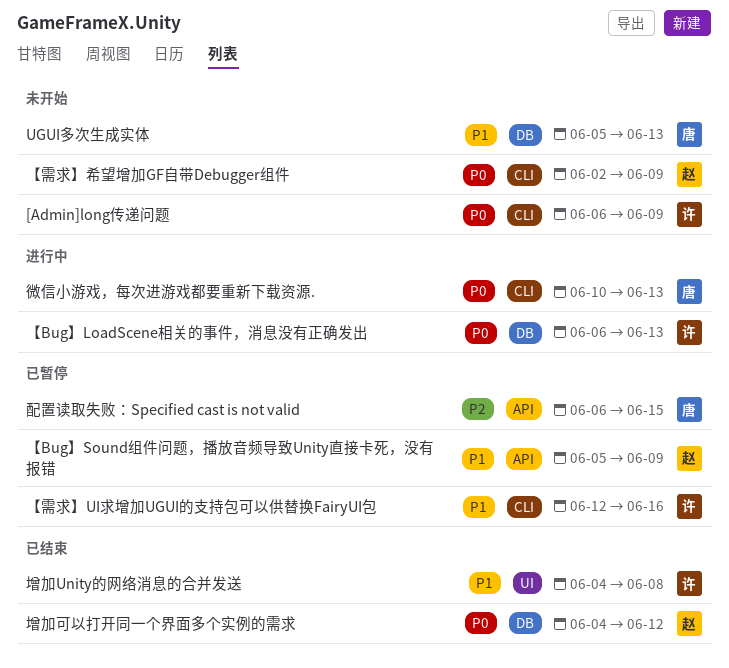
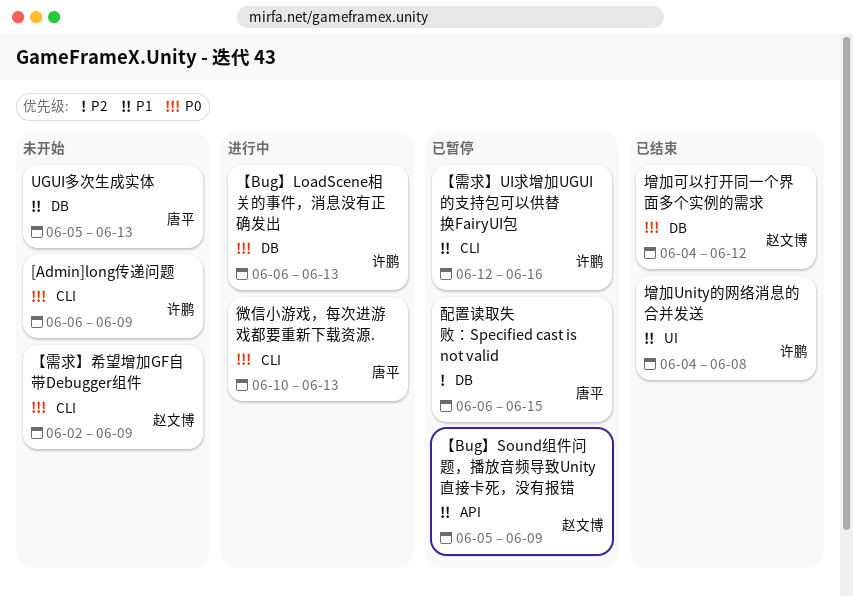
配置读取失败：Specified cast is not valid, label: API -> DB

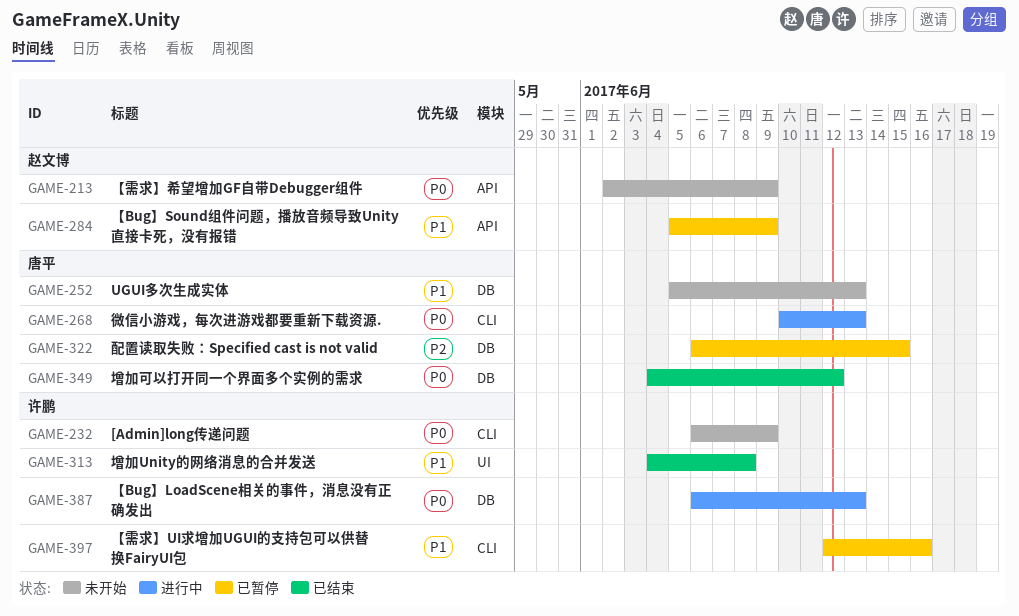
【需求】希望增加GF自带Debugger组件, label: CLI -> API
增加可以打开同一个界面多个实例的需求, owner: 赵文博 -> 唐平

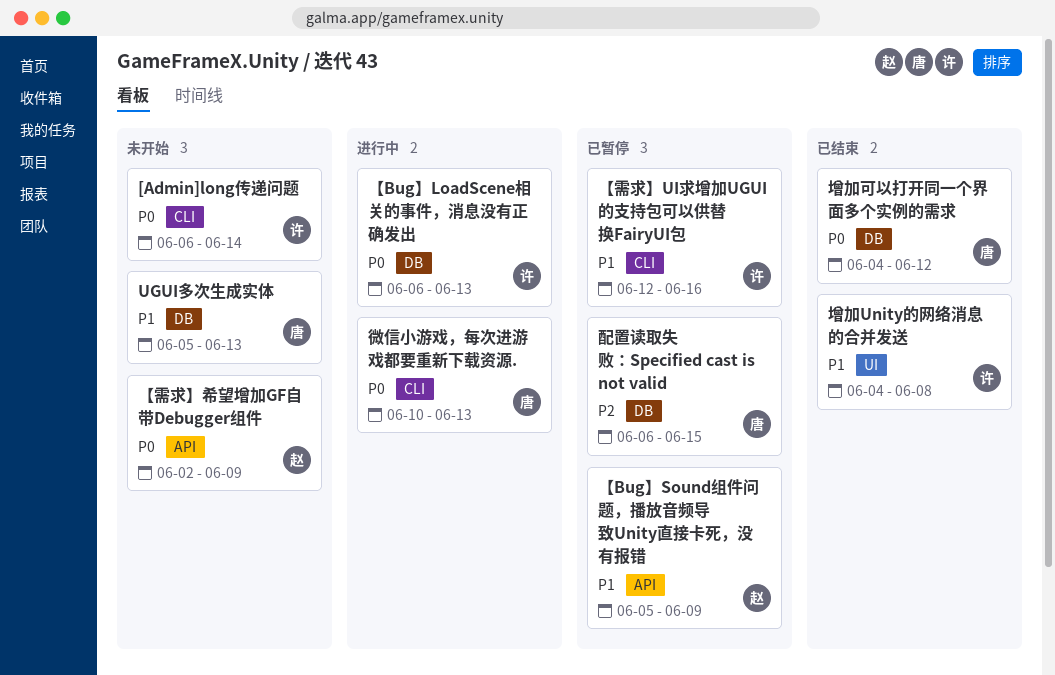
[Admin]long传递问题, due: Jun 9 -> Jun 14

